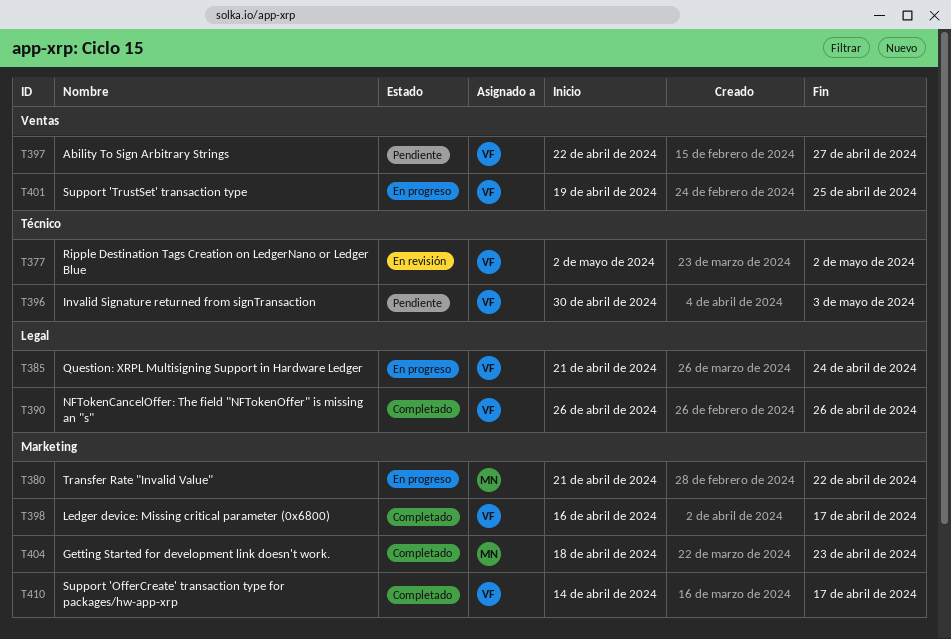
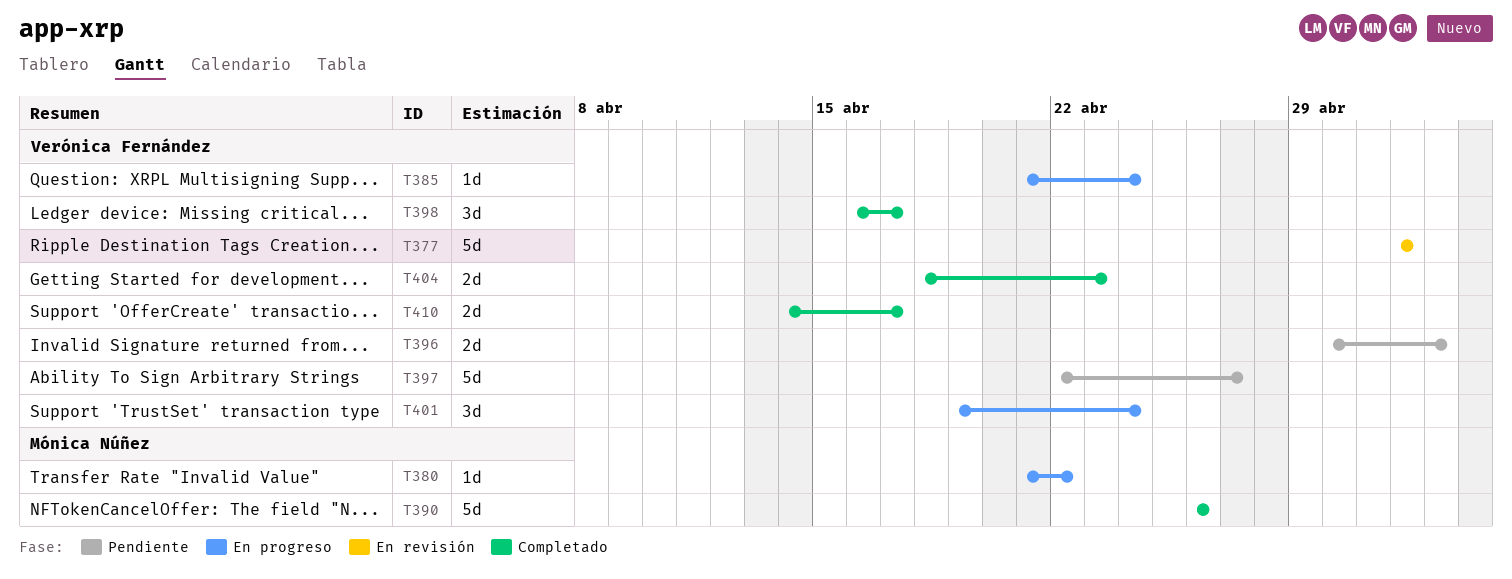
T390, owner: Verónica Fernández -> Mónica Núñez
T401, due: Apr 25 -> Apr 24
T404, owner: Mónica Núñez -> Verónica Fernández

